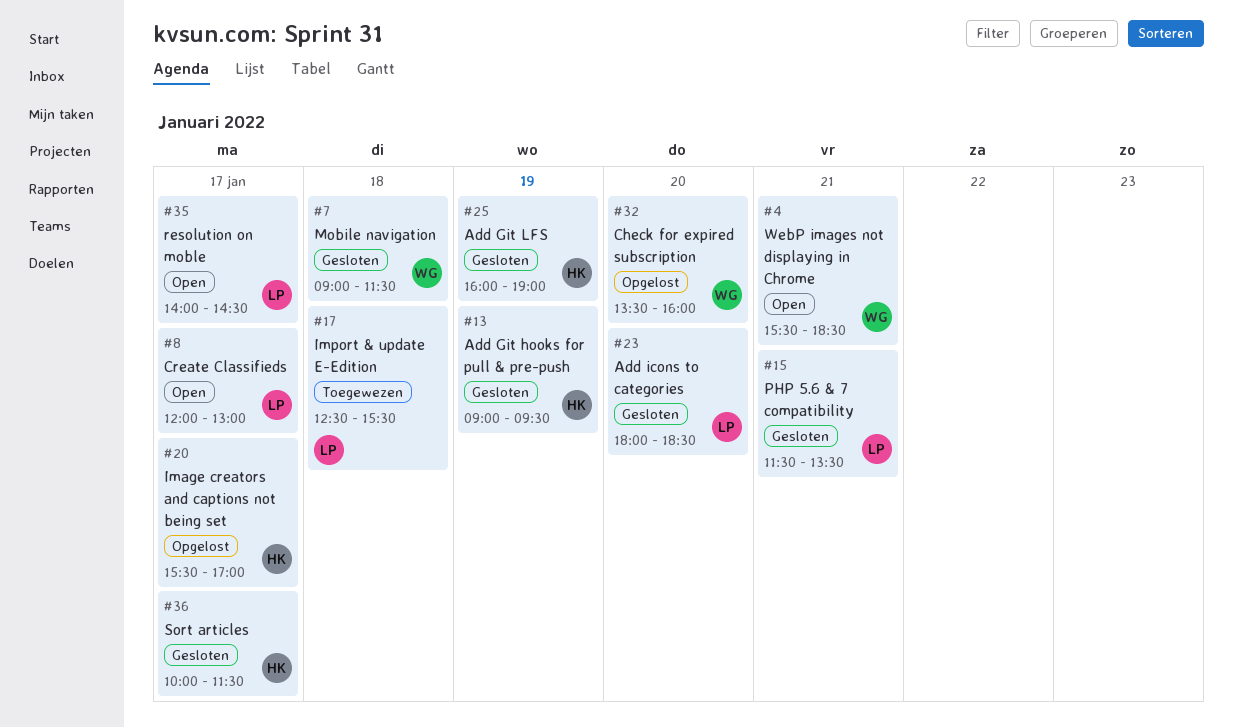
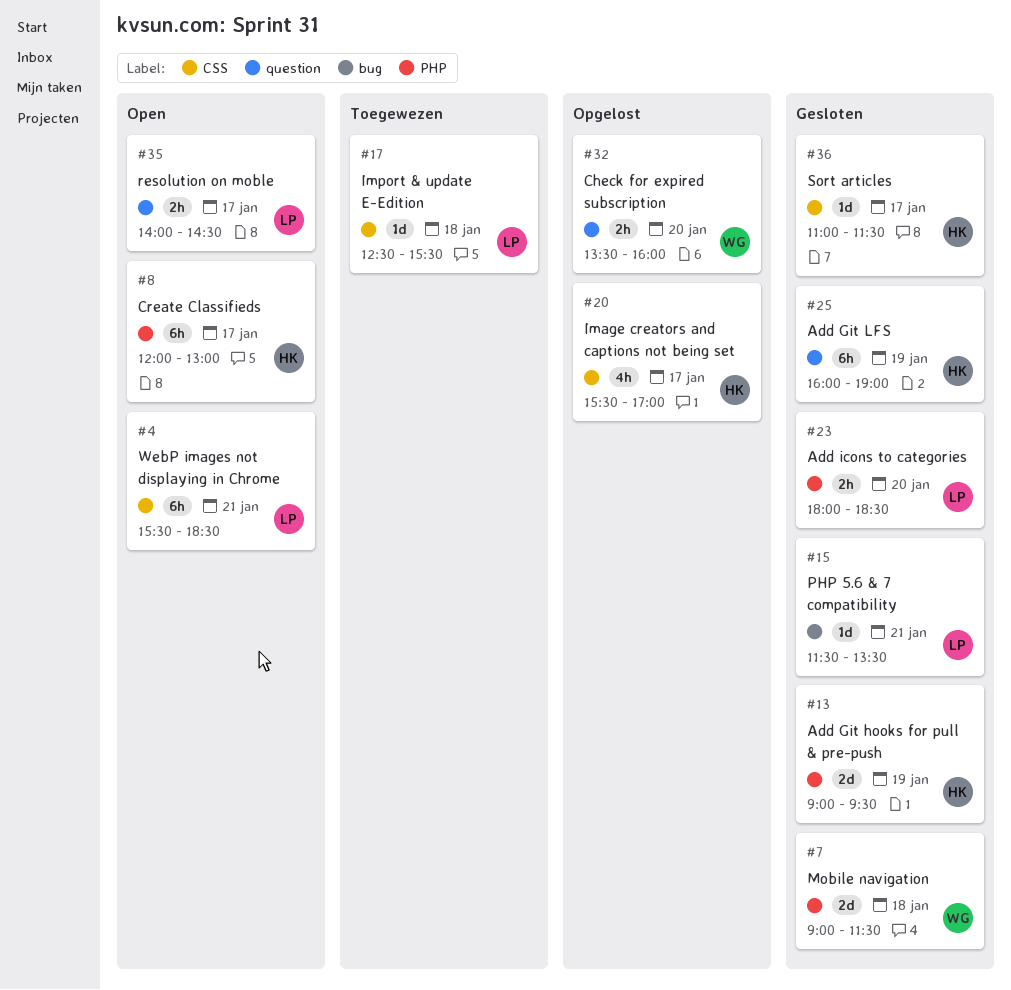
#4, owner: WG -> LP
#8, owner: LP -> HK
#36, begins: 10:00 -> 11:00

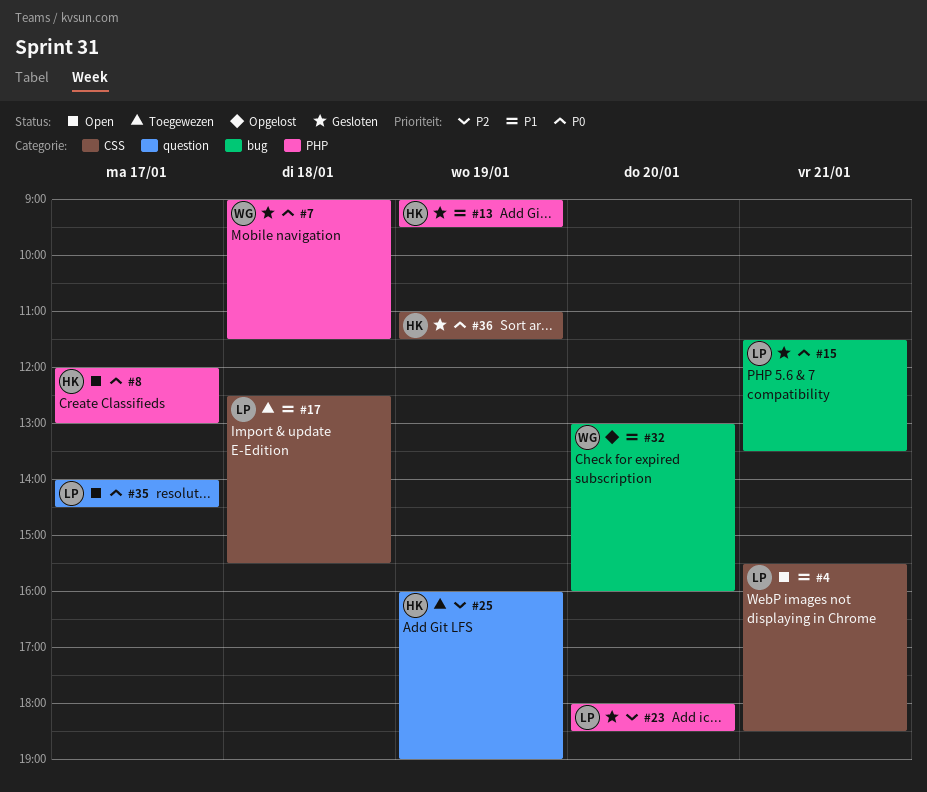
#20: present -> none
#25, status: Gesloten -> Toegewezen
#32, label: question -> bug
#32, begins: 13:30 -> 13:00
#36, day: Jan 17 -> Jan 19

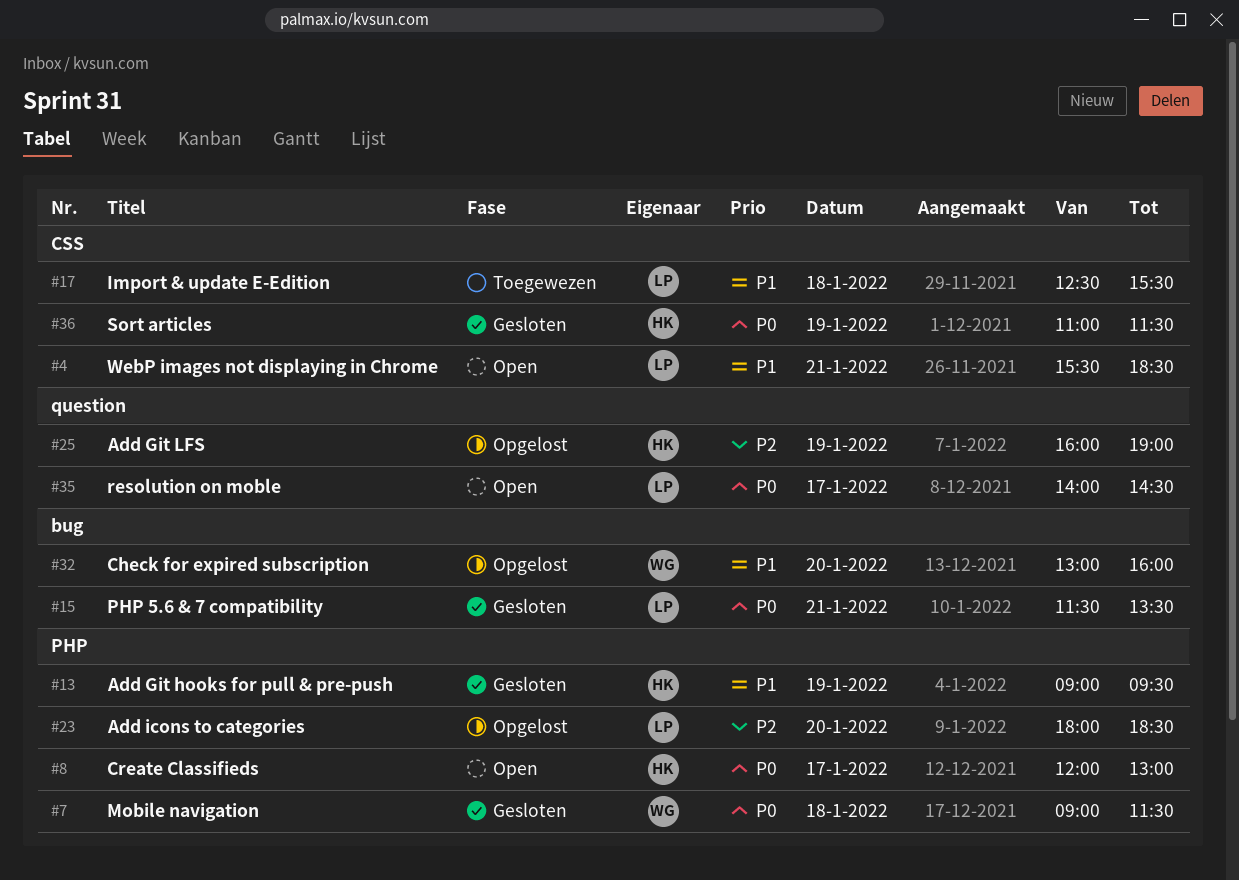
#23, status: Gesloten -> Opgelost
#25, status: Toegewezen -> Opgelost

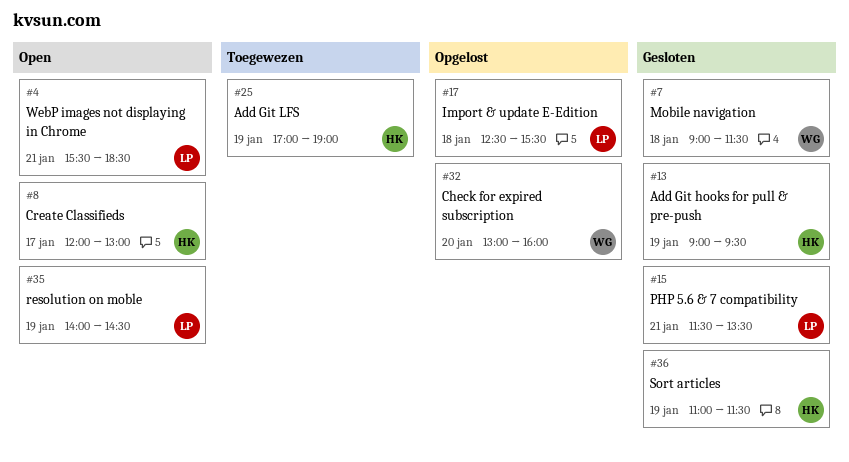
#17, status: Toegewezen -> Opgelost
#23: present -> none
#25, status: Opgelost -> Toegewezen
#25, begins: 16:00 -> 17:00
#35, day: Jan 17 -> Jan 19

